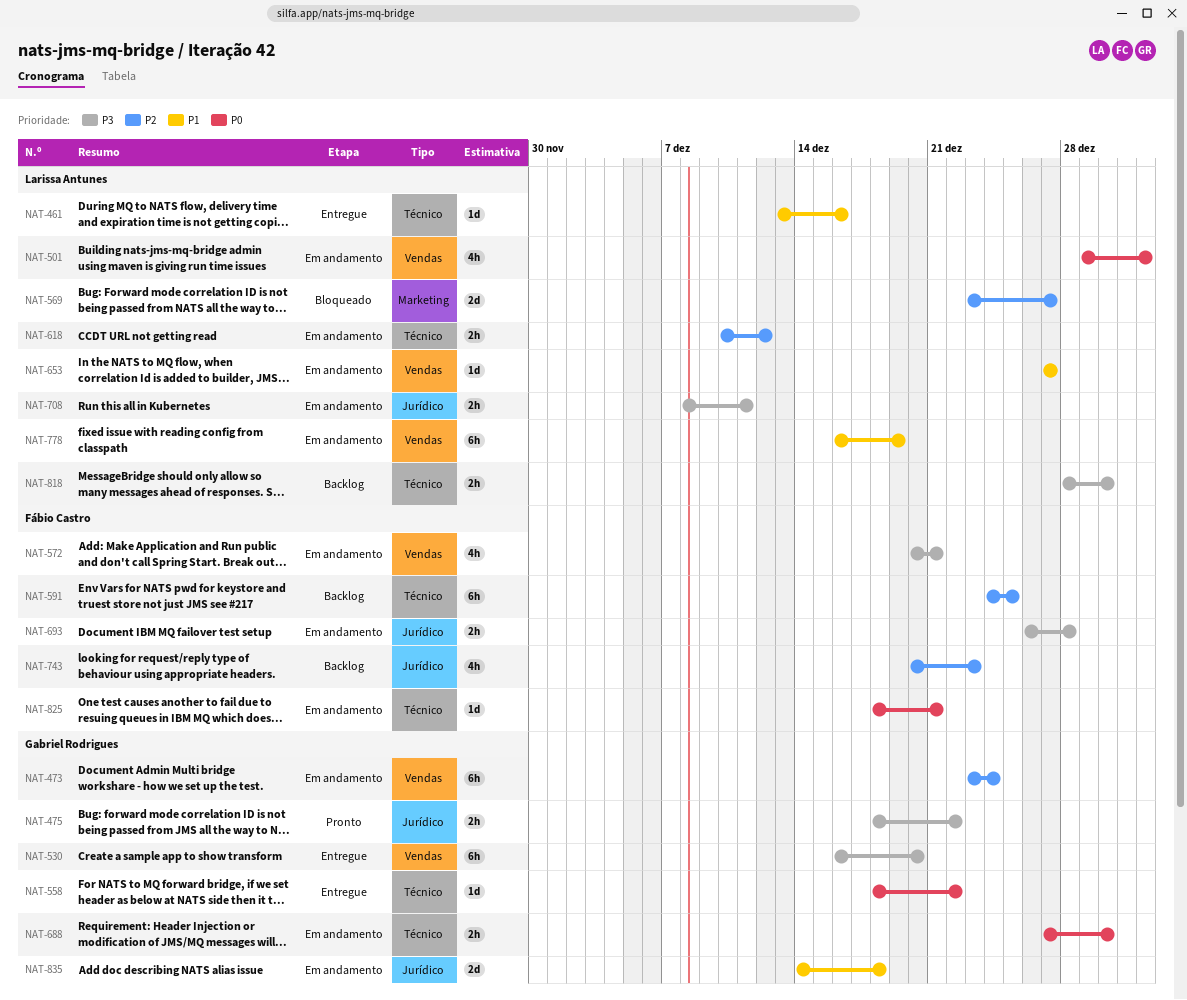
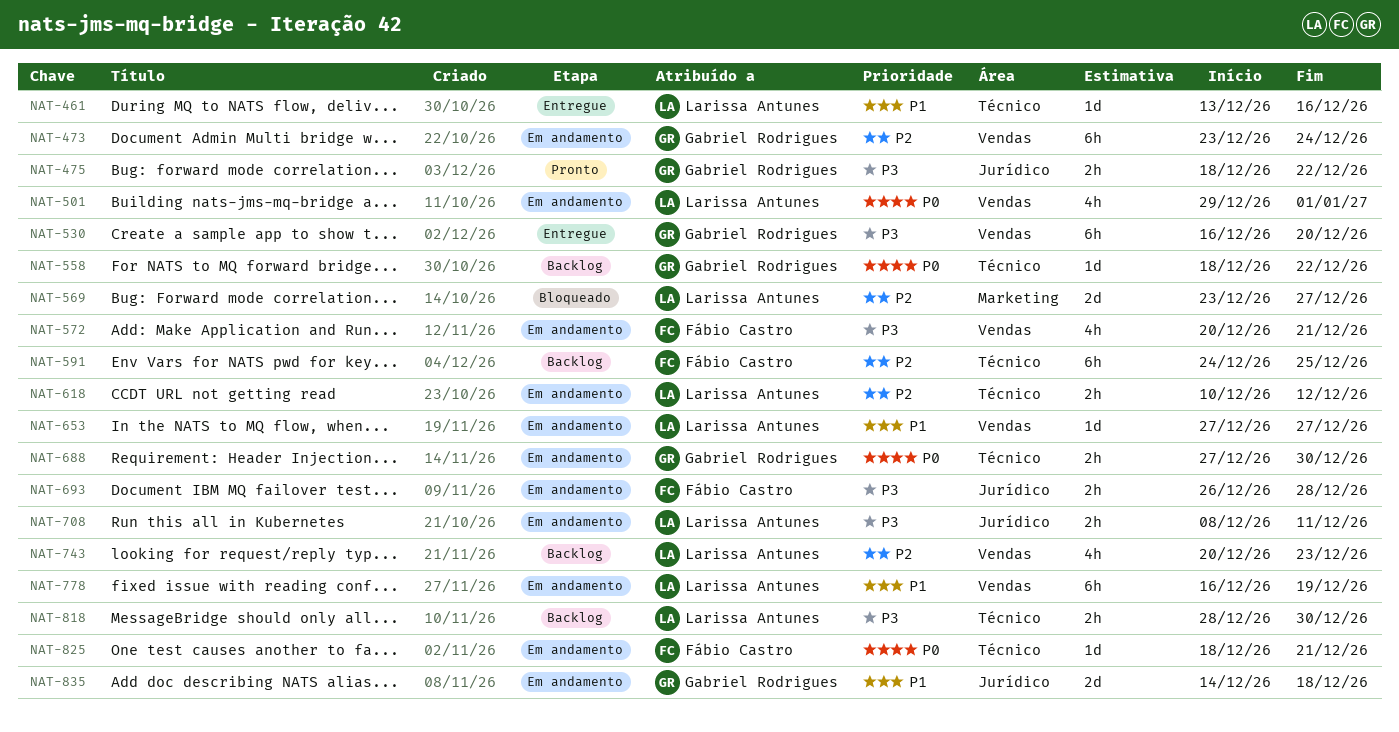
NAT-558, status: Entregue -> Backlog
NAT-743, owner: Fábio Castro -> Larissa Antunes
NAT-743, label: Jurídico -> Vendas

